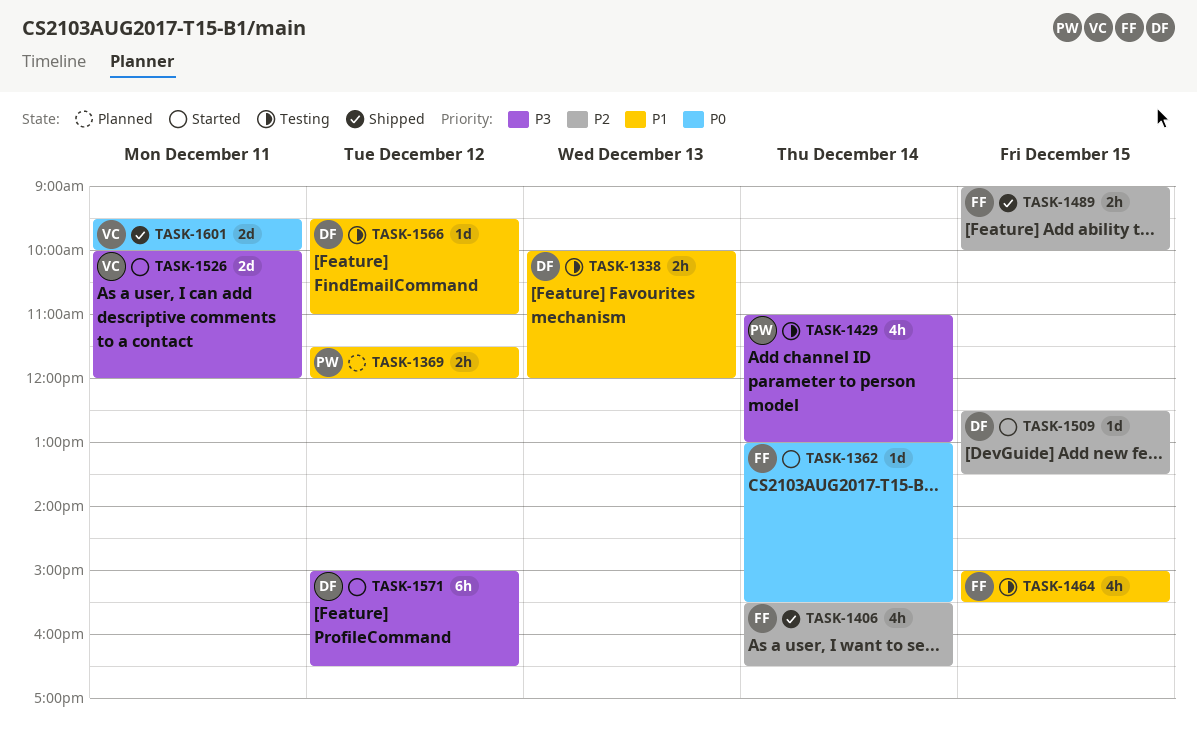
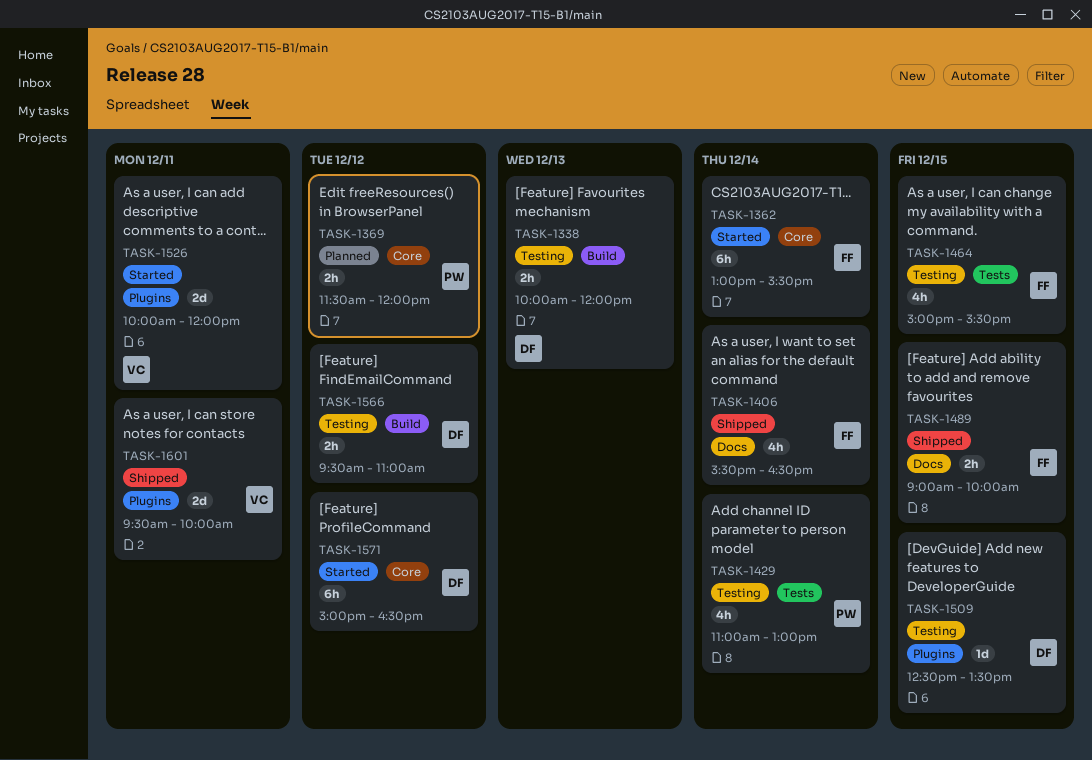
TASK-1362, estimate: 1d -> 6h
TASK-1509, status: Started -> Testing
TASK-1566, estimate: 1d -> 2h

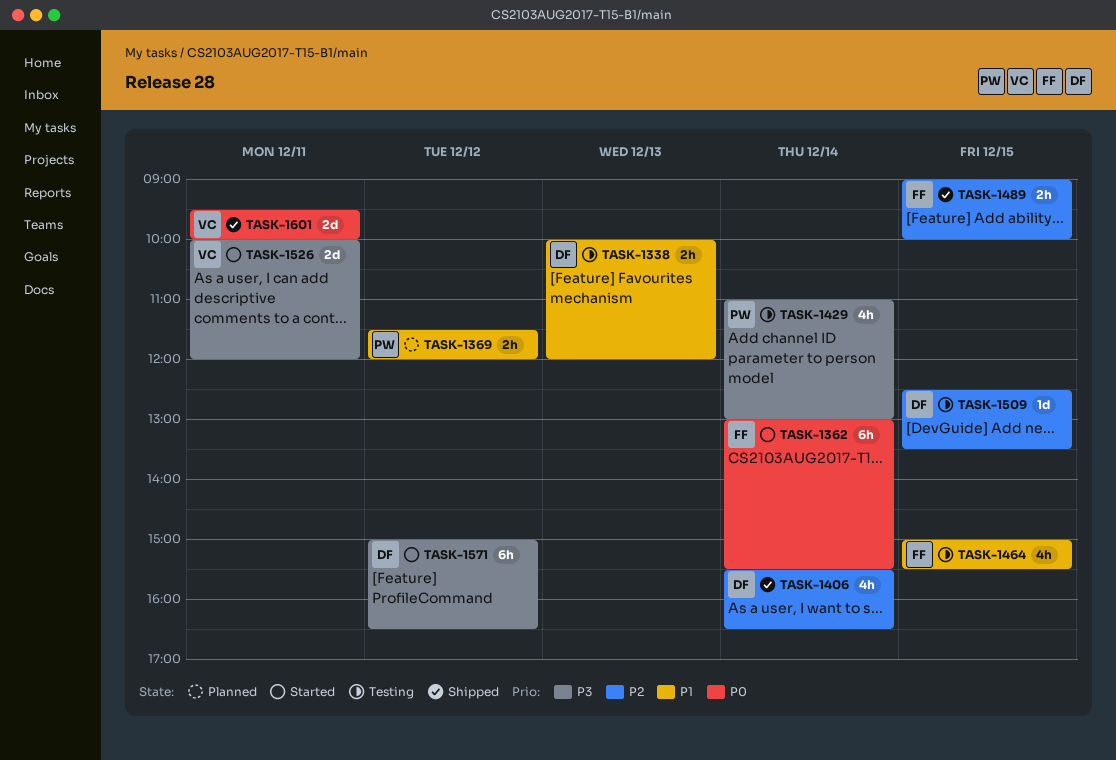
TASK-1406, owner: FF -> DF
TASK-1566: present -> none

